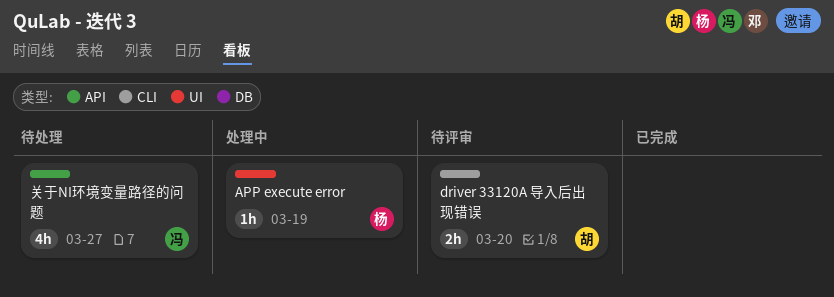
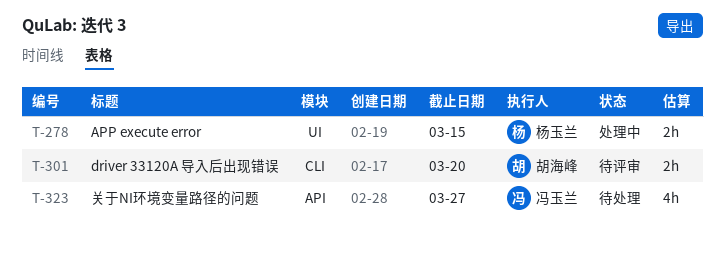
APP execute error, estimate: 1h -> 2h
APP execute error, due: Mar 19 -> Mar 15

